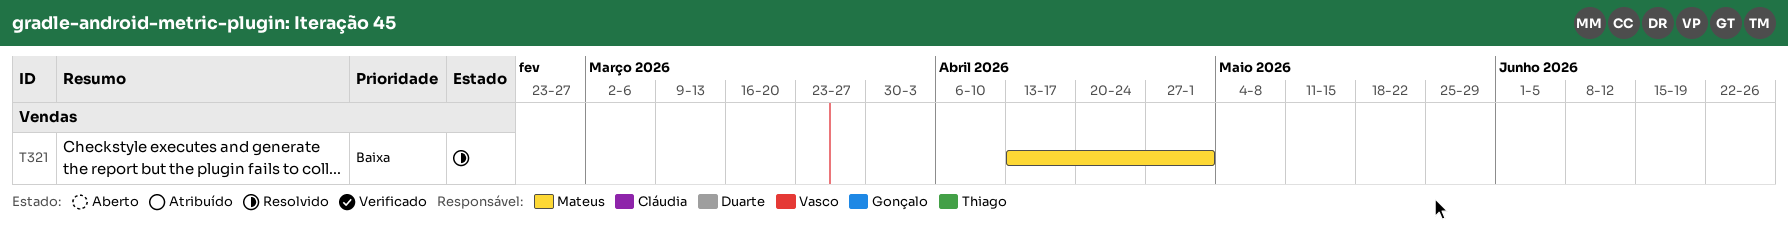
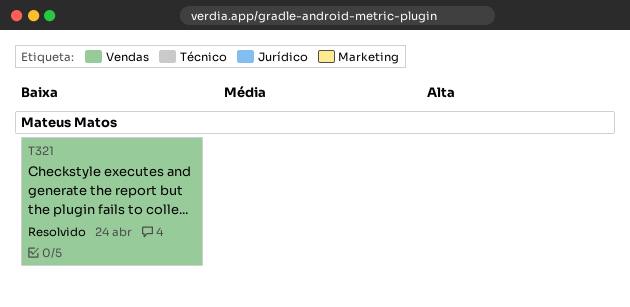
T321, due: May 1 -> Apr 24

